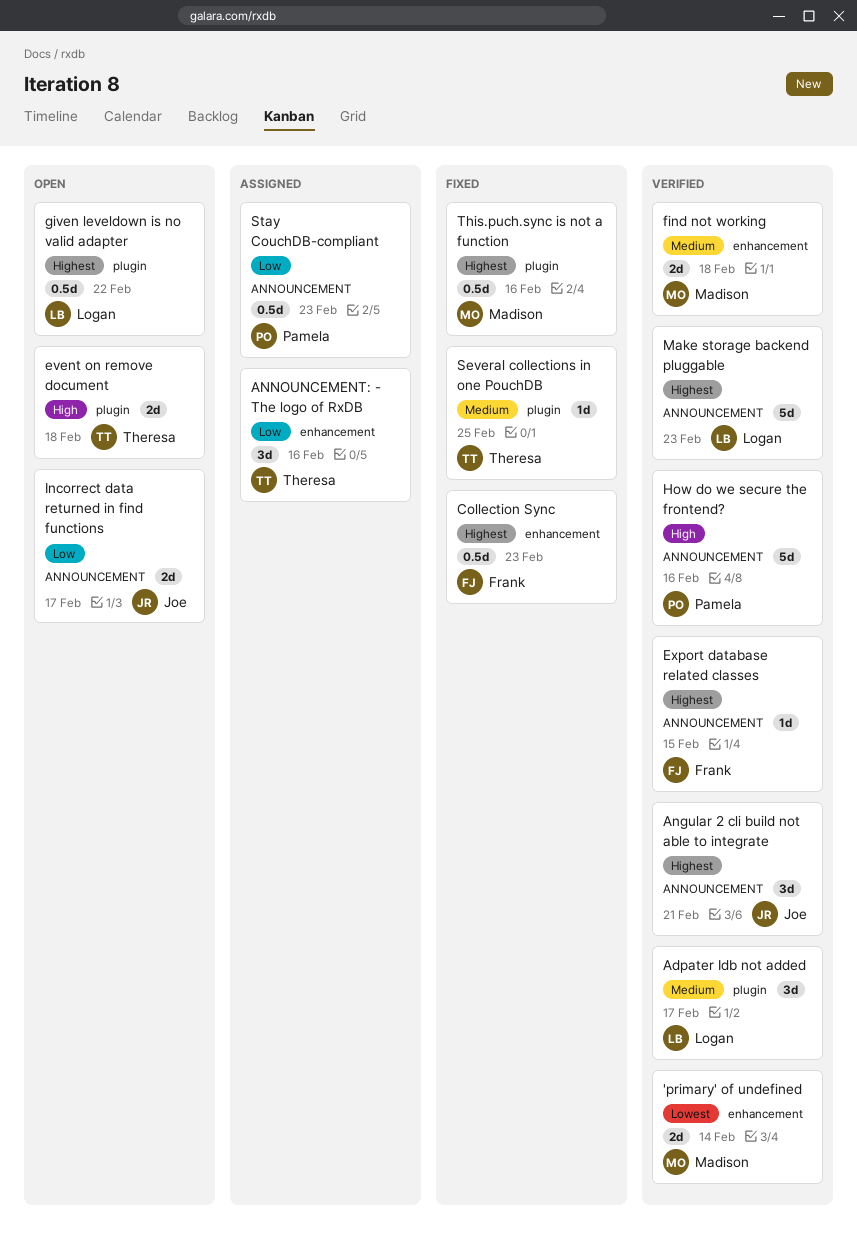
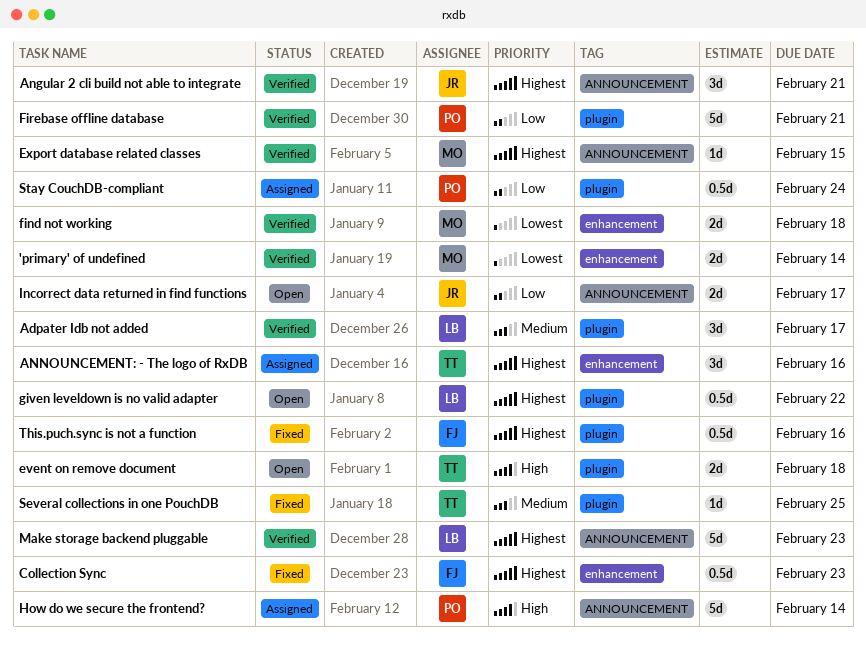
ANNOUNCEMENT: - The logo of RxDB, priority: Low -> Highest
Export database related classes, owner: Frank -> Madison
find not working, priority: Medium -> Lowest
Firebase offline database: none -> present
How do we secure the frontend?, status: Verified -> Assigned
How do we secure the frontend?, due: Feb 16 -> Feb 14
Stay CouchDB-compliant, label: ANNOUNCEMENT -> plugin
Stay CouchDB-compliant, due: Feb 23 -> Feb 24
This.puch.sync is not a function, owner: Madison -> Frank

